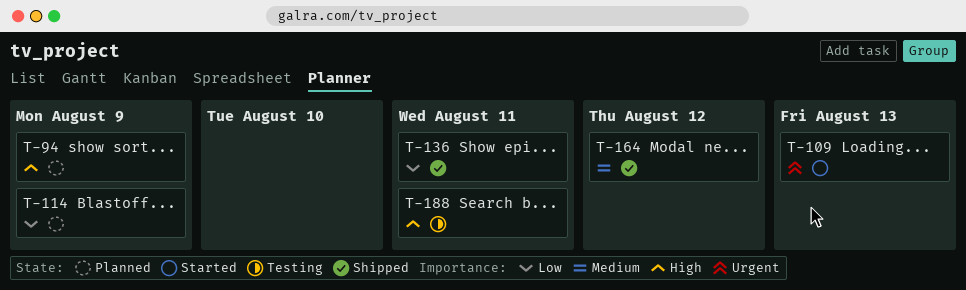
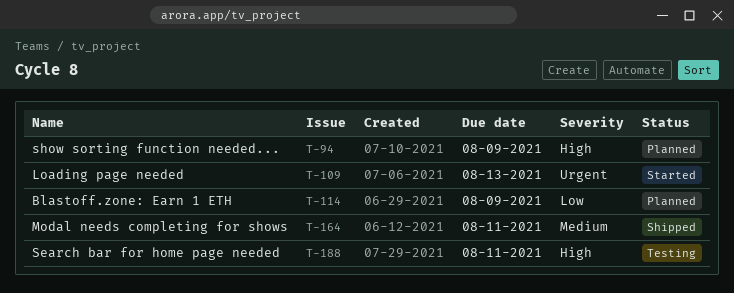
T-136: present -> none
T-164, due: Aug 12 -> Aug 11

